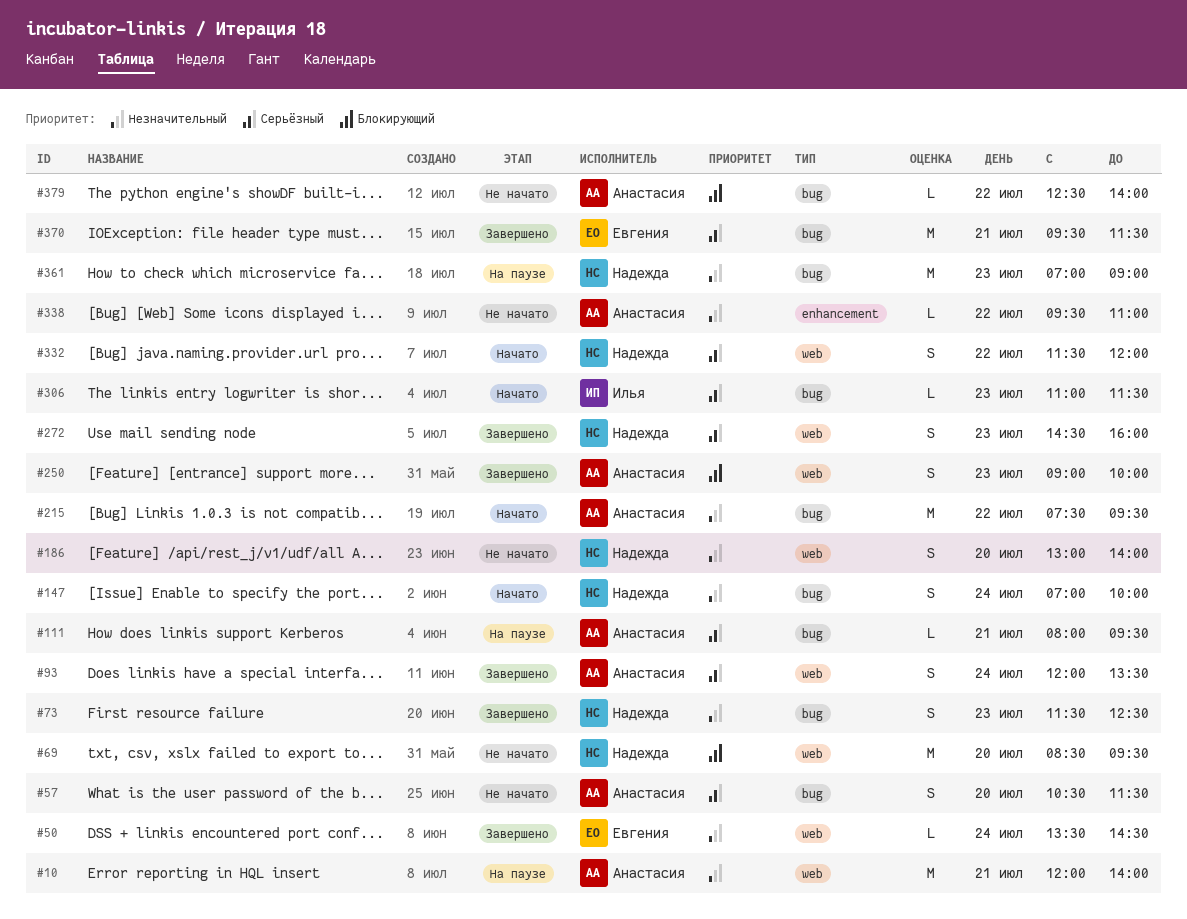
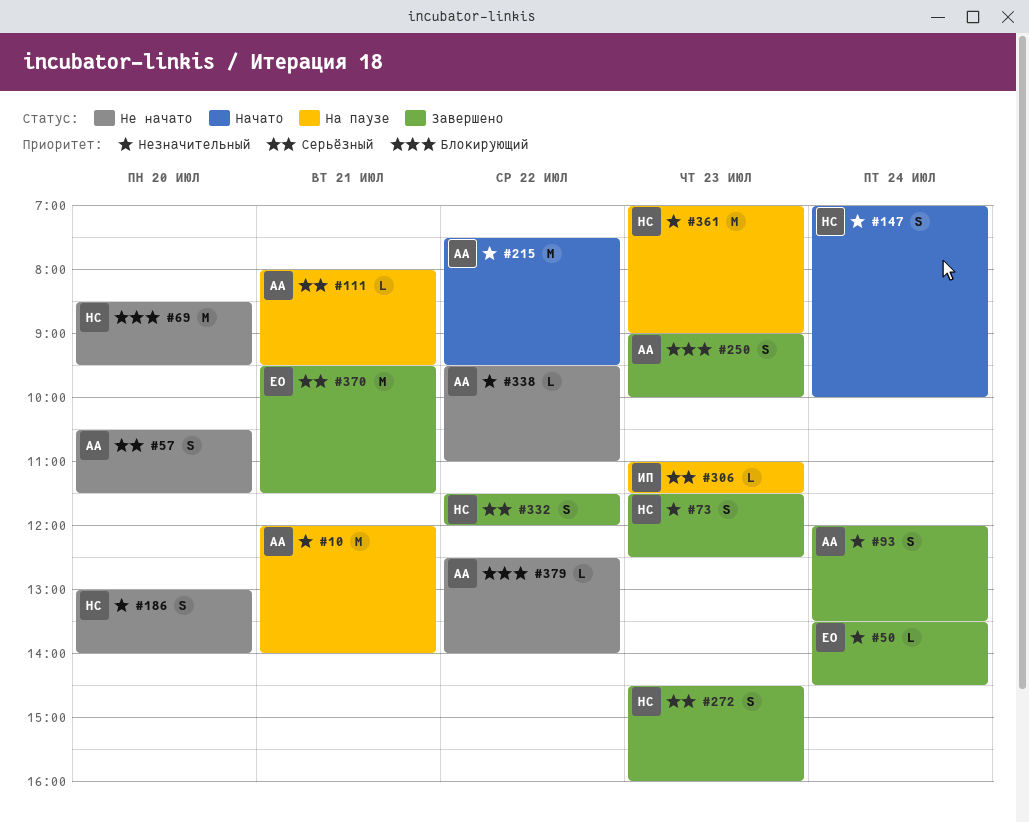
#93, priority: Серьёзный -> Незначительный
#306, status: Начато -> На паузе
#332, status: Начато -> Завершено

